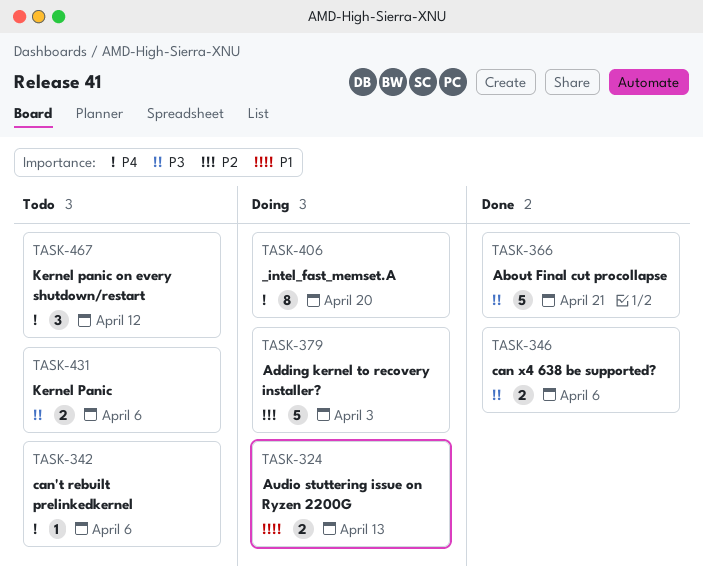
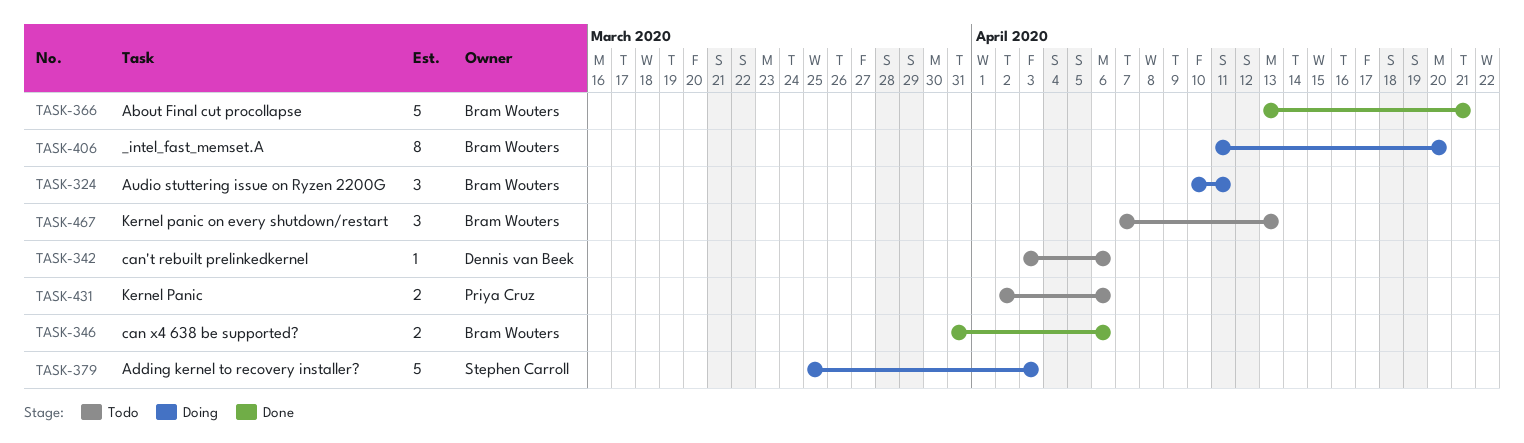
TASK-324, estimate: 2 -> 3
TASK-324, due: Apr 13 -> Apr 11
TASK-467, due: Apr 12 -> Apr 13

